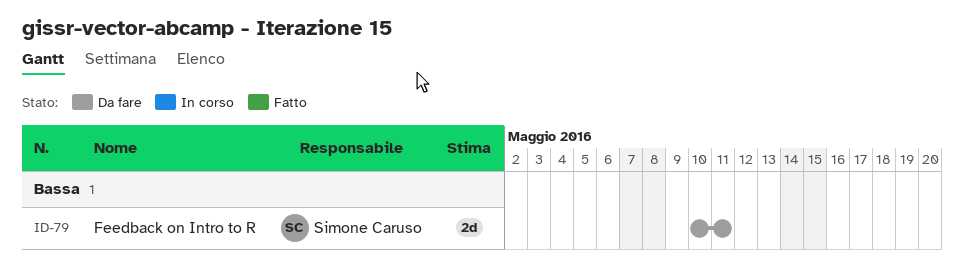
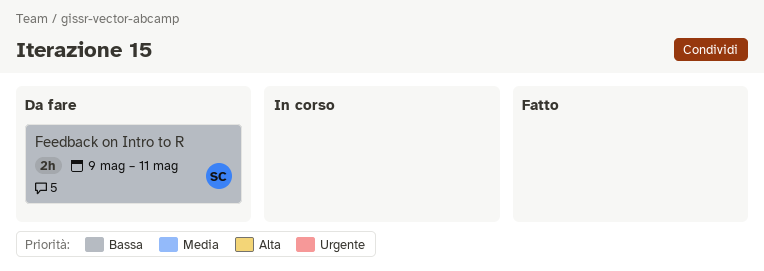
Feedback on Intro to R, estimate: 2d -> 2h
Feedback on Intro to R, start: May 10 -> May 9

